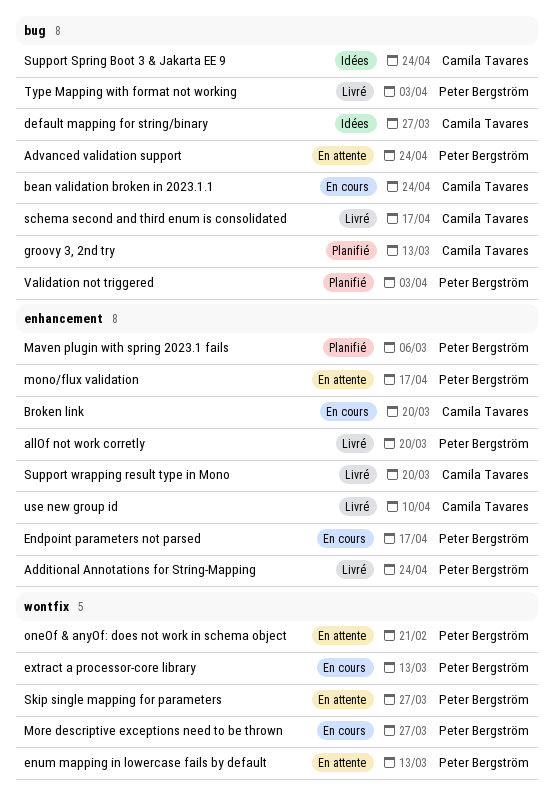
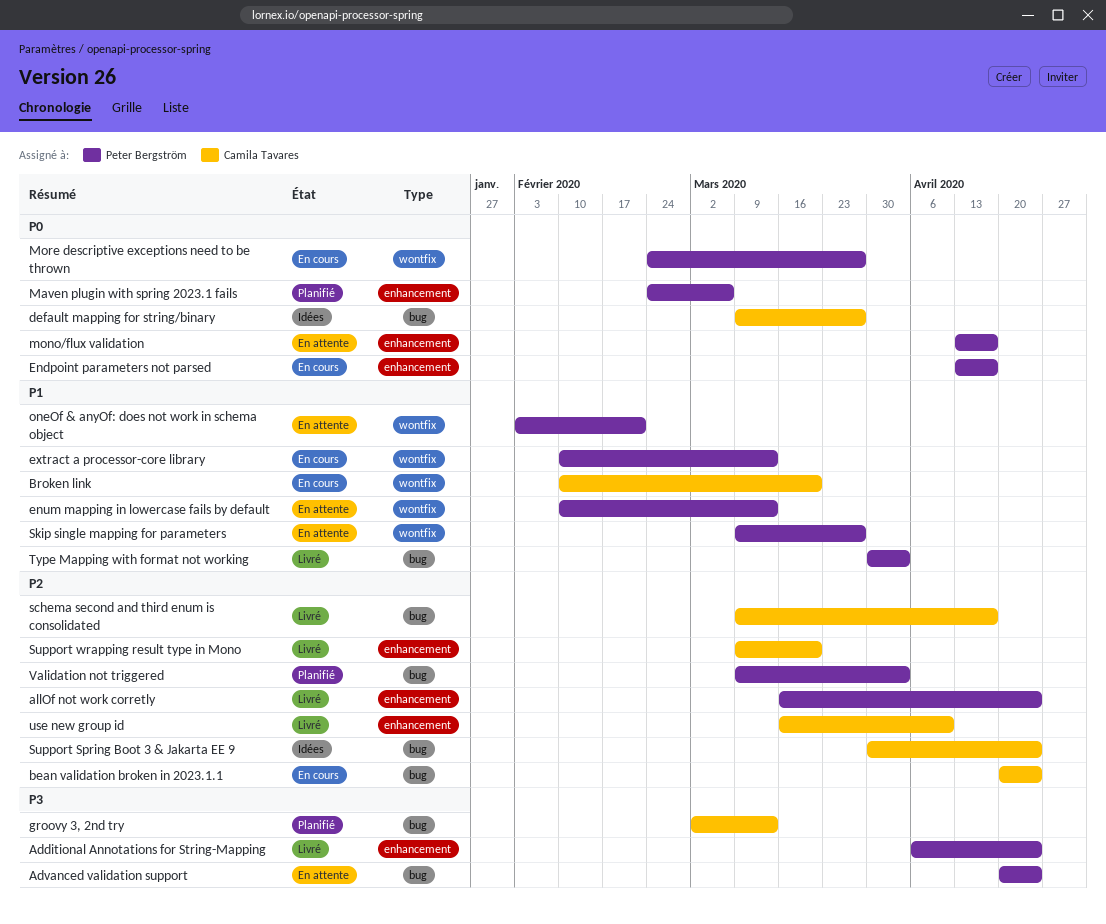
allOf not work corretly, due: Mar 20 -> Apr 24
Broken link, label: enhancement -> wontfix

